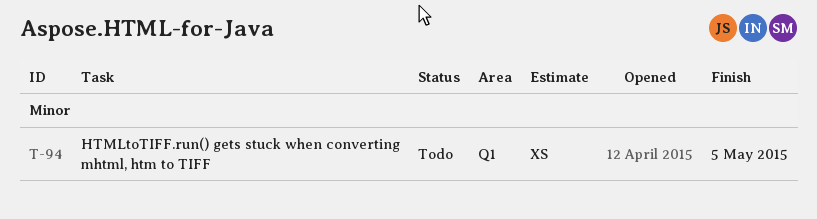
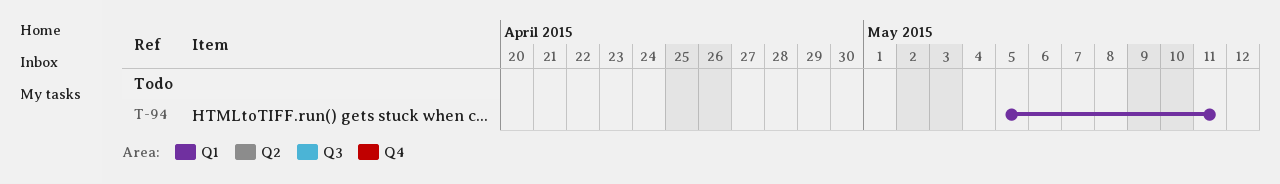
T-94, due: May 5 -> May 11

